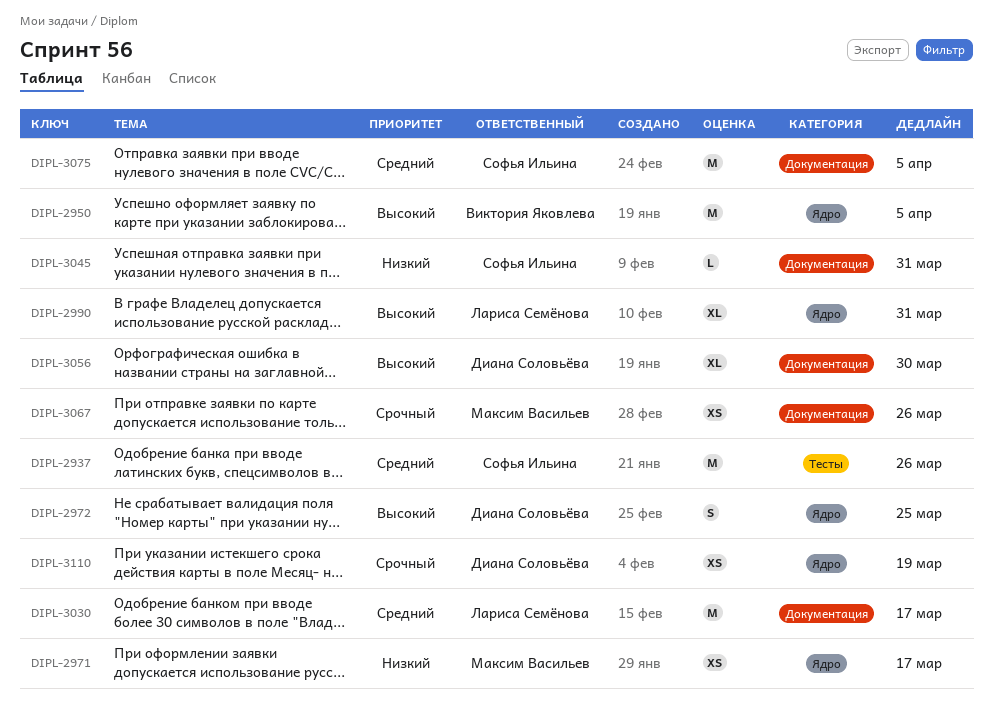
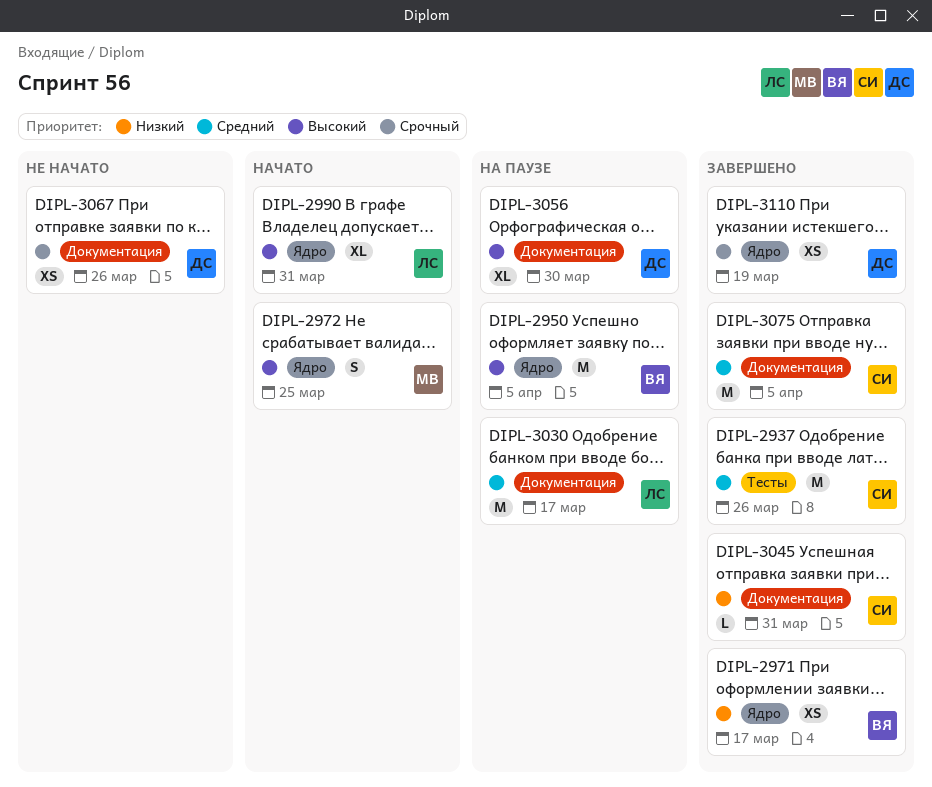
DIPL-2971, owner: Максим Васильев -> Виктория Яковлева
DIPL-2972, owner: Диана Соловьёва -> Максим Васильев
DIPL-3067, owner: Максим Васильев -> Диана Соловьёва

